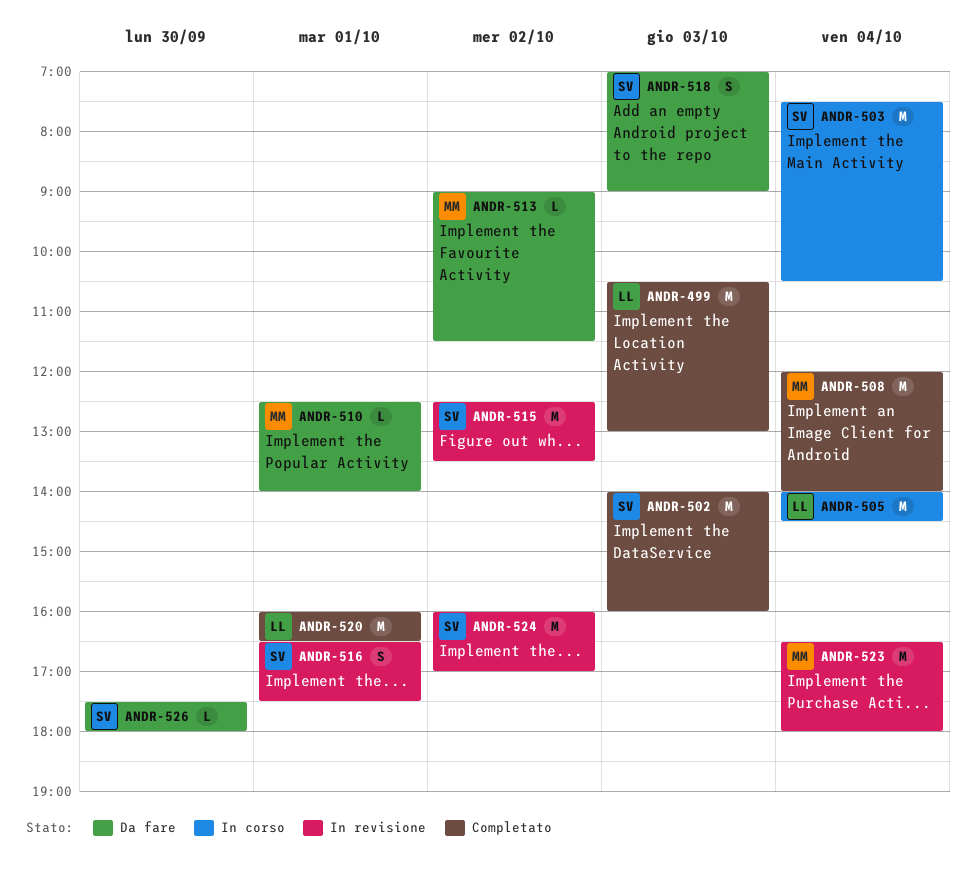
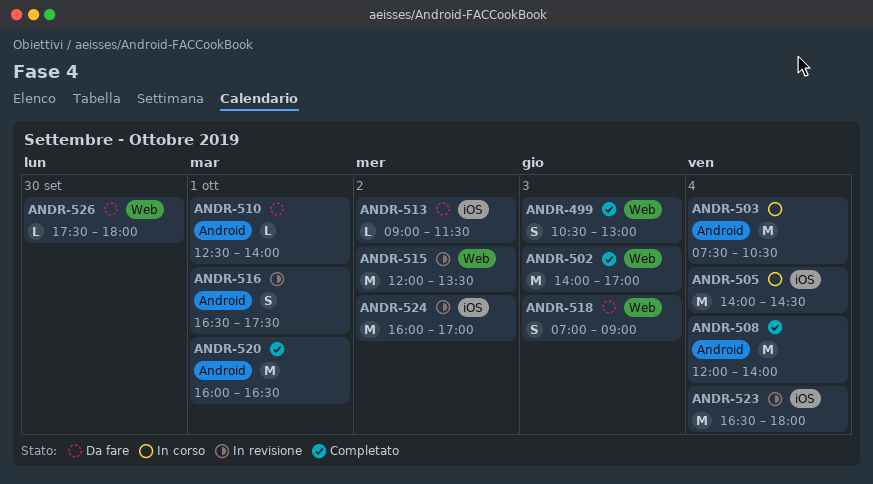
ANDR-499, estimate: M -> S
ANDR-502, ends: 16:00 -> 17:00
ANDR-515, begins: 12:30 -> 12:00

